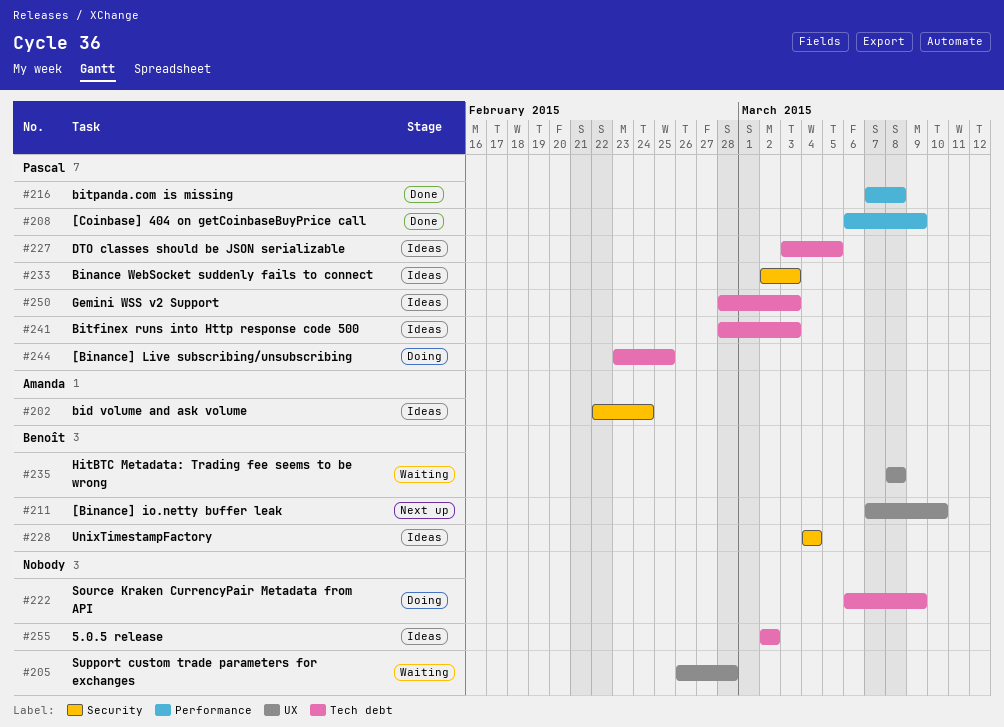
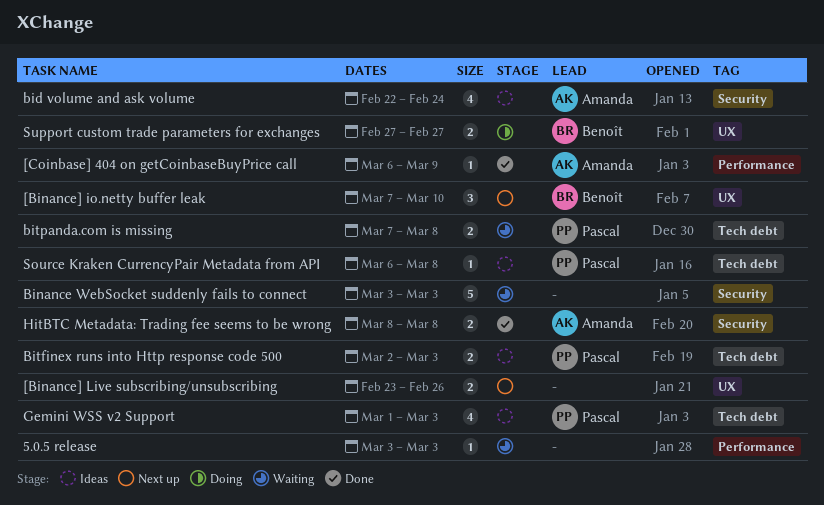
5.0.5 release, status: Ideas -> Waiting
5.0.5 release, label: Tech debt -> Performance
5.0.5 release, start: Mar 2 -> Mar 3
5.0.5 release, due: Mar 2 -> Mar 3
[Binance] Live subscribing/unsubscribing, status: Doing -> Next up
[Binance] Live subscribing/unsubscribing, owner: Pascal -> none
[Binance] Live subscribing/unsubscribing, label: Tech debt -> UX
[Binance] Live subscribing/unsubscribing, due: Feb 25 -> Feb 26
[Coinbase] 404 on getCoinbaseBuyPrice call, owner: Pascal -> Amanda
Binance WebSocket suddenly fails to connect, status: Ideas -> Waiting
Binance WebSocket suddenly fails to connect, owner: Pascal -> none
Binance WebSocket suddenly fails to connect, start: Mar 2 -> Mar 3
Bitfinex runs into Http response code 500, start: Feb 28 -> Mar 2
bitpanda.com is missing, status: Done -> Waiting
bitpanda.com is missing, label: Performance -> Tech debt
DTO classes should be JSON serializable: present -> none
Gemini WSS v2 Support, start: Feb 28 -> Mar 1
HitBTC Metadata: Trading fee seems to be wrong, status: Waiting -> Done
HitBTC Metadata: Trading fee seems to be wrong, owner: Benoît -> Amanda
HitBTC Metadata: Trading fee seems to be wrong, label: UX -> Security
Source Kraken CurrencyPair Metadata from API, status: Doing -> Ideas
Source Kraken CurrencyPair Metadata from API, owner: none -> Pascal
Source Kraken CurrencyPair Metadata from API, due: Mar 9 -> Mar 8
Support custom trade parameters for exchanges, status: Waiting -> Doing
Support custom trade parameters for exchanges, owner: none -> Benoît
Support custom trade parameters for exchanges, start: Feb 26 -> Feb 27
Support custom trade parameters for exchanges, due: Feb 28 -> Feb 27
UnixTimestampFactory: present -> none

